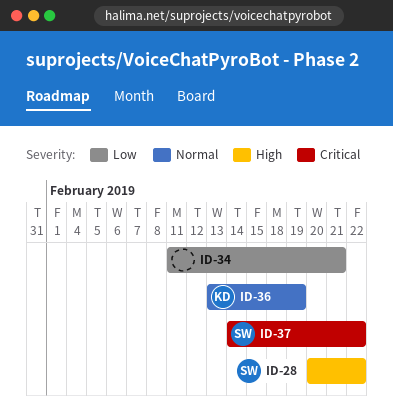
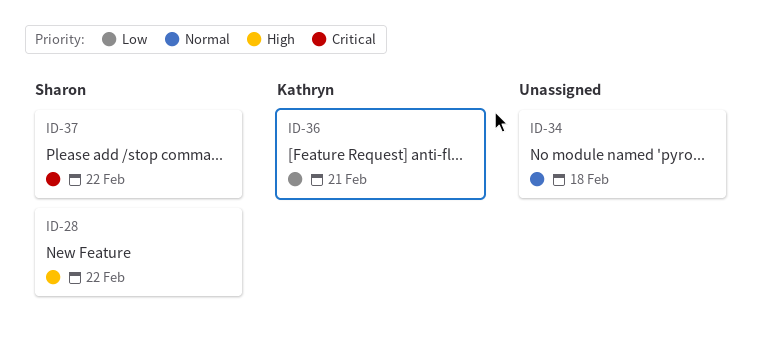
ID-34, priority: Low -> Normal
ID-34, due: Feb 21 -> Feb 18
ID-36, priority: Normal -> Low
ID-36, due: Feb 19 -> Feb 21

